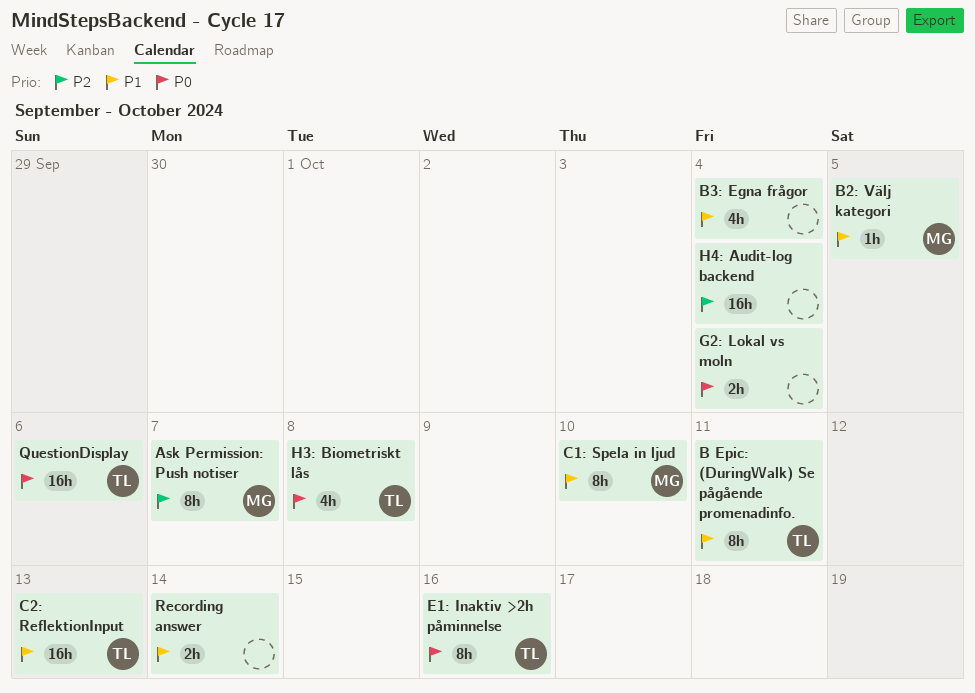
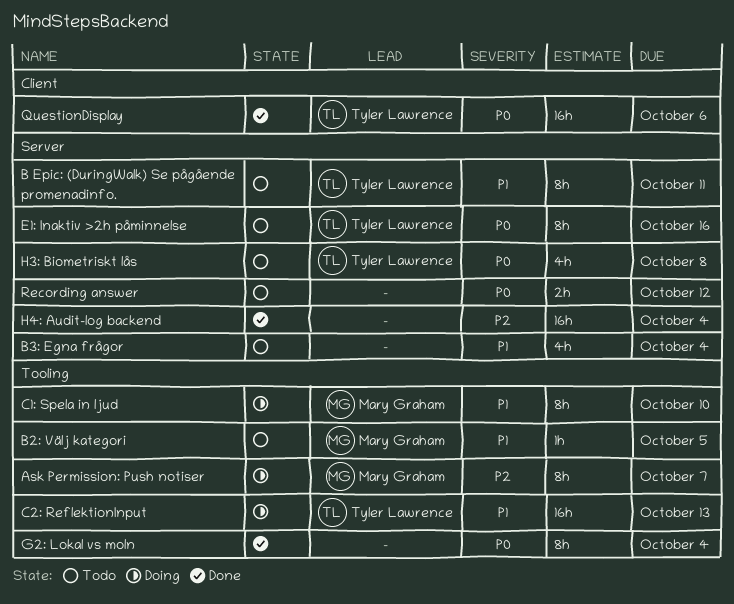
G2: Lokal vs moln, estimate: 2h -> 8h
Recording answer, priority: P1 -> P0
Recording answer, due: Oct 14 -> Oct 12

